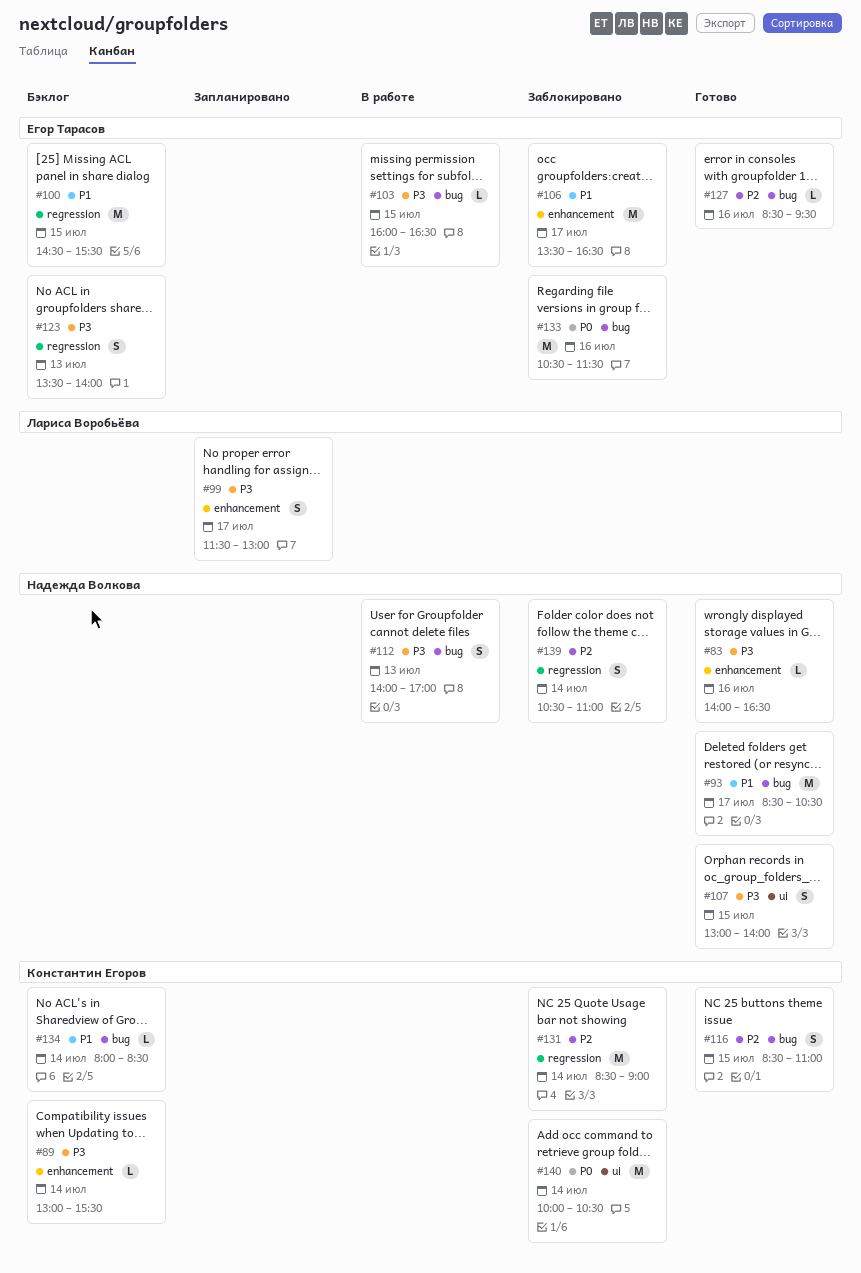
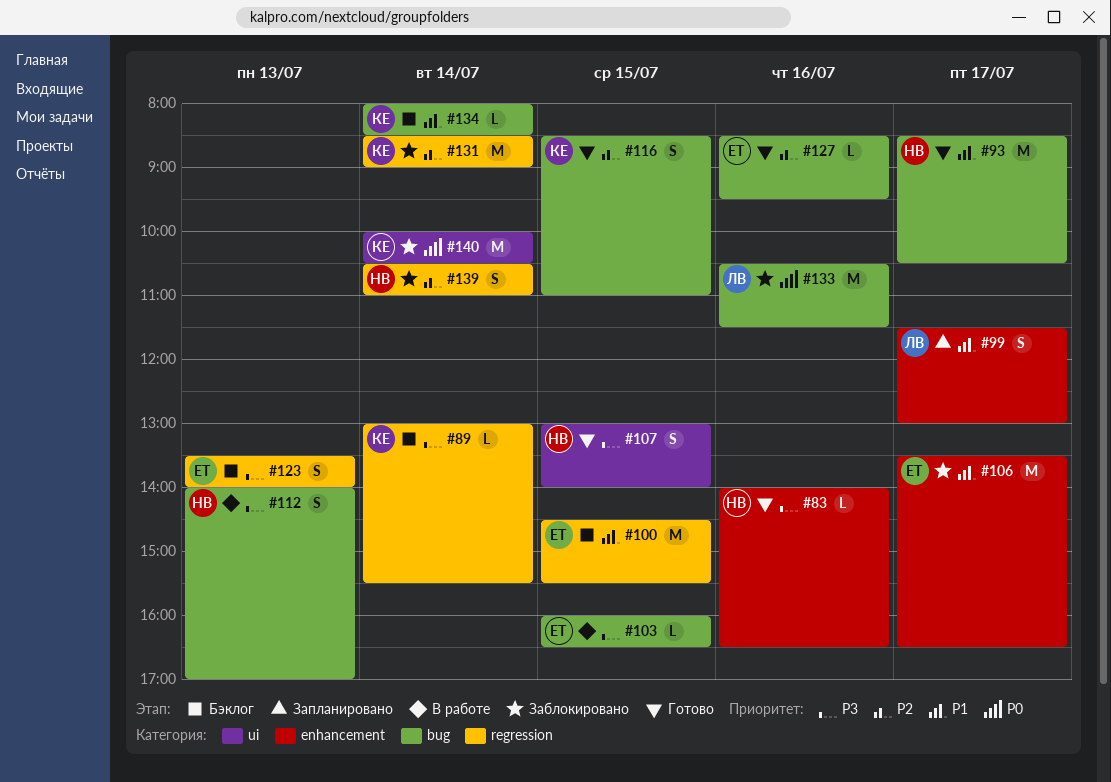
#89, label: enhancement -> regression
#99, priority: P3 -> P1
#133, owner: Егор Тарасов -> Лариса Воробьёва

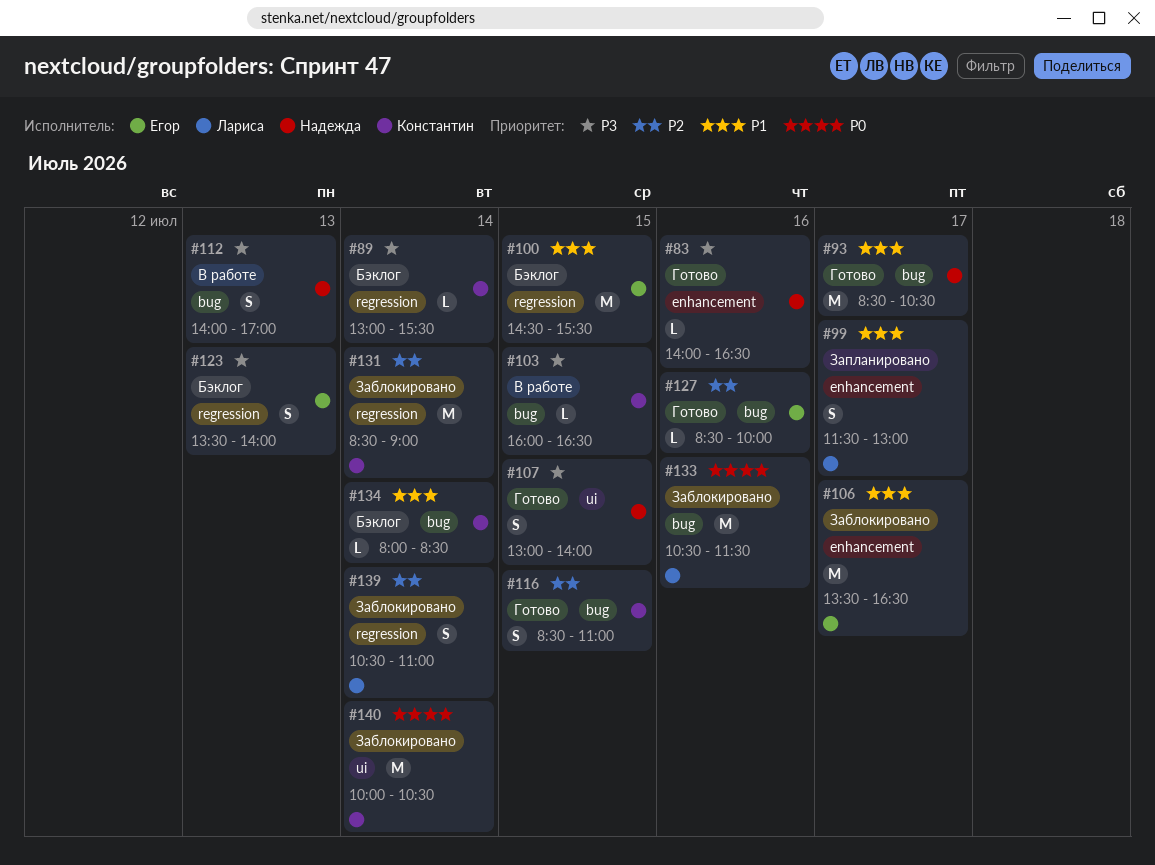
#103, owner: Егор -> Константин
#127, ends: 09:30 -> 10:00
#139, owner: Надежда -> Лариса

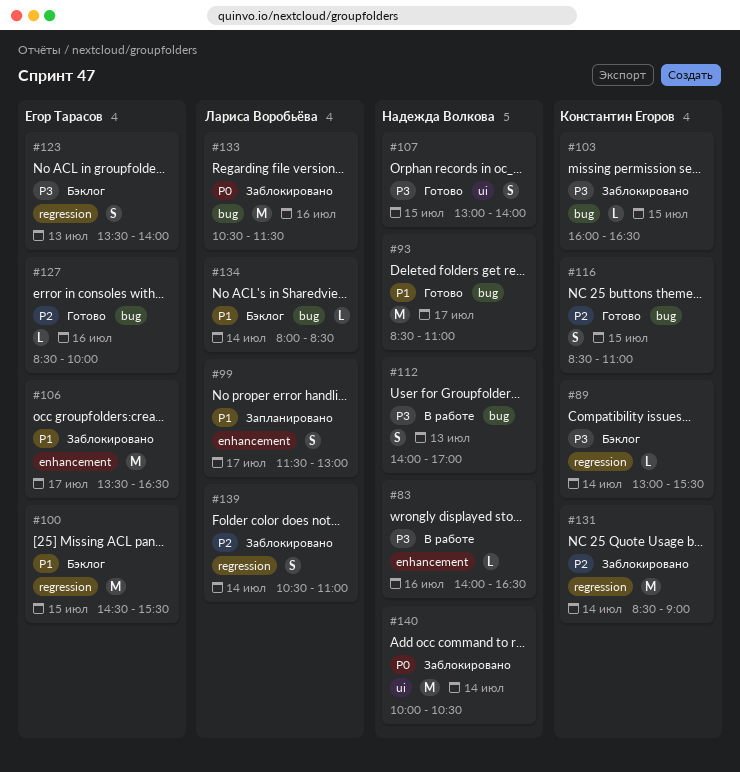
#83, status: Готово -> В работе
#93, ends: 10:30 -> 11:00
#103, status: В работе -> Заблокировано
#134, owner: Константин Егоров -> Лариса Воробьёва
#140, owner: Константин Егоров -> Надежда Волкова

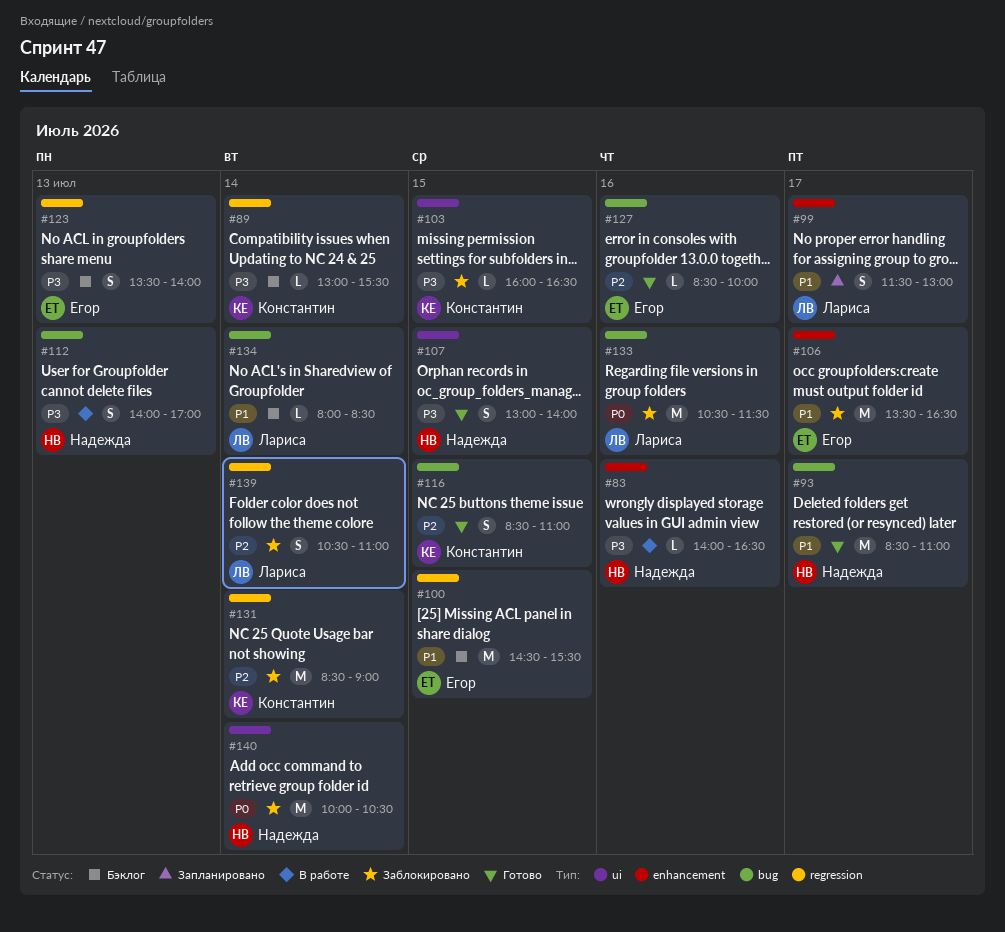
#103, label: bug -> ui

